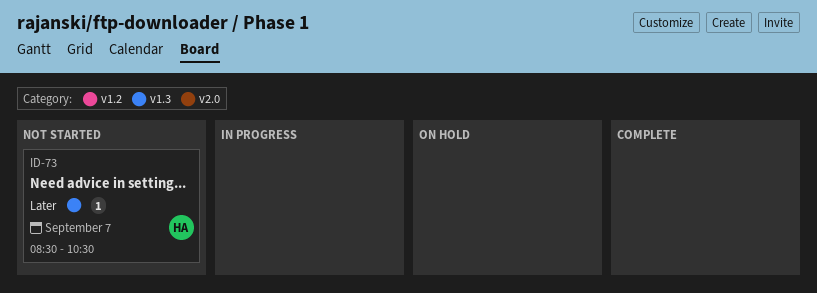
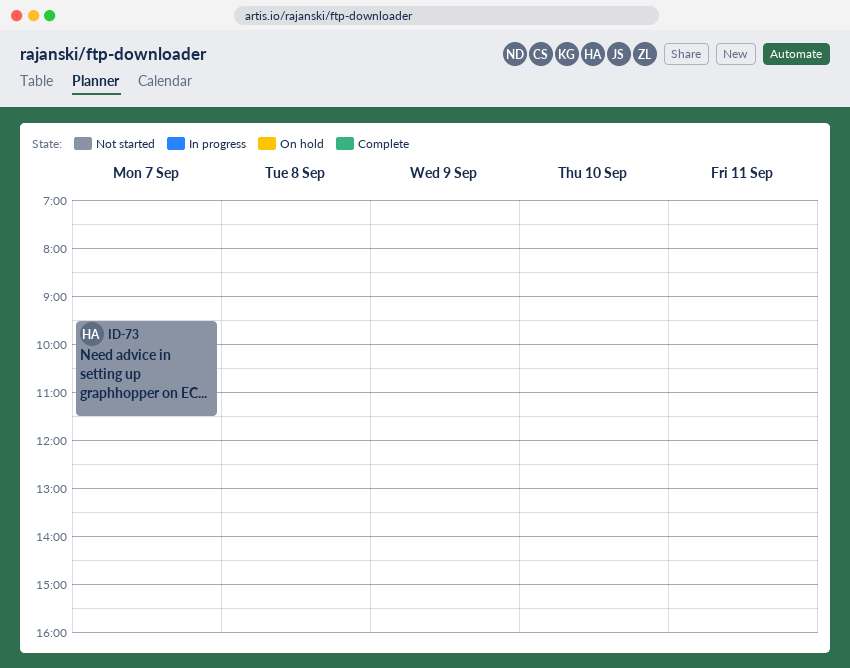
ID-73, begins: 08:30 -> 09:30
ID-73, ends: 10:30 -> 11:30

